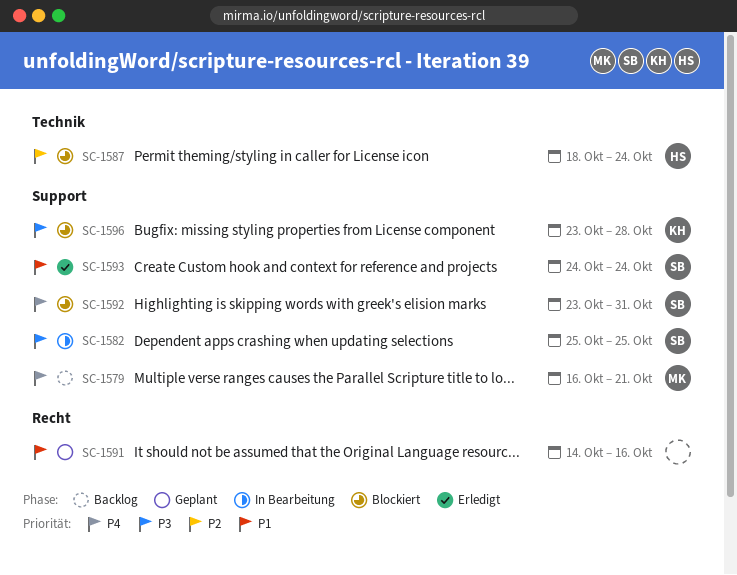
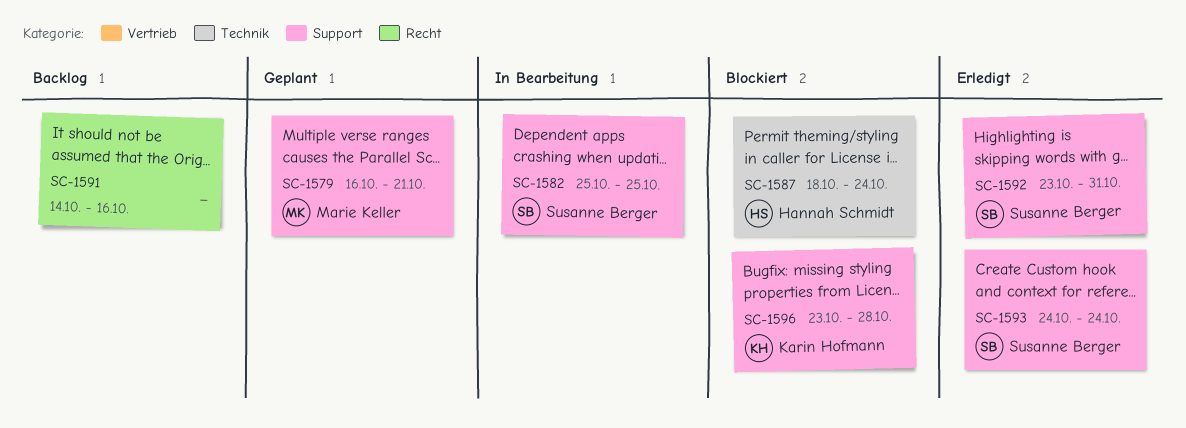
SC-1579, status: Backlog -> Geplant
SC-1591, status: Geplant -> Backlog
SC-1592, status: Blockiert -> Erledigt

